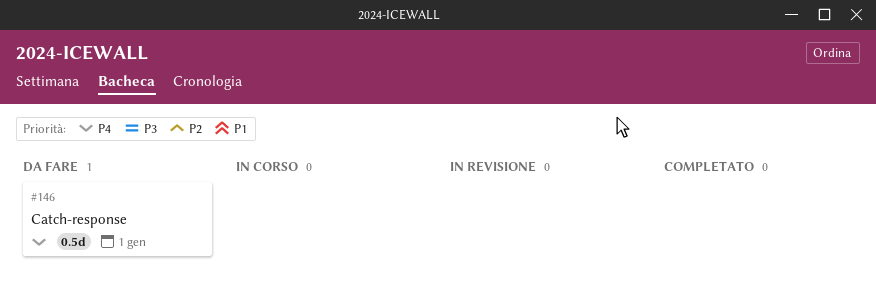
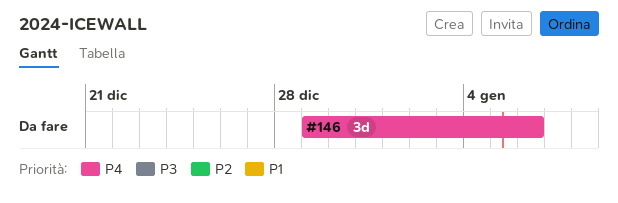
#146, estimate: 0.5d -> 3d
#146, due: Jan 1 -> Jan 6

